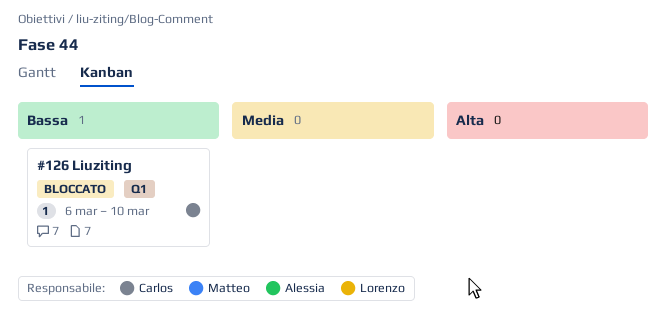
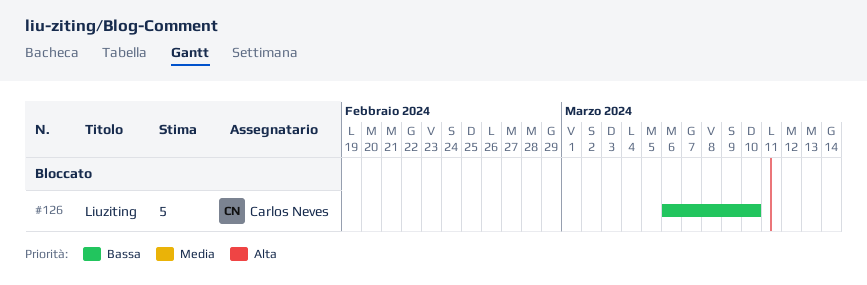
#126, estimate: 1 -> 5

